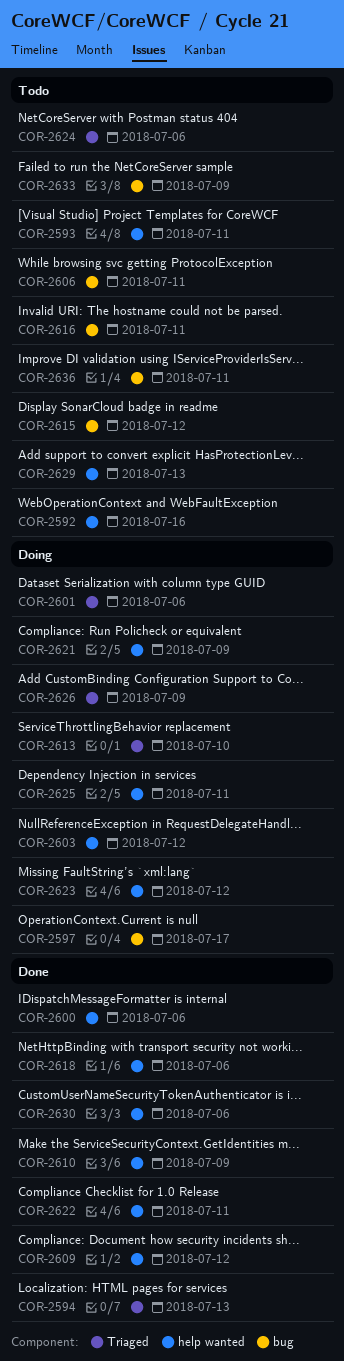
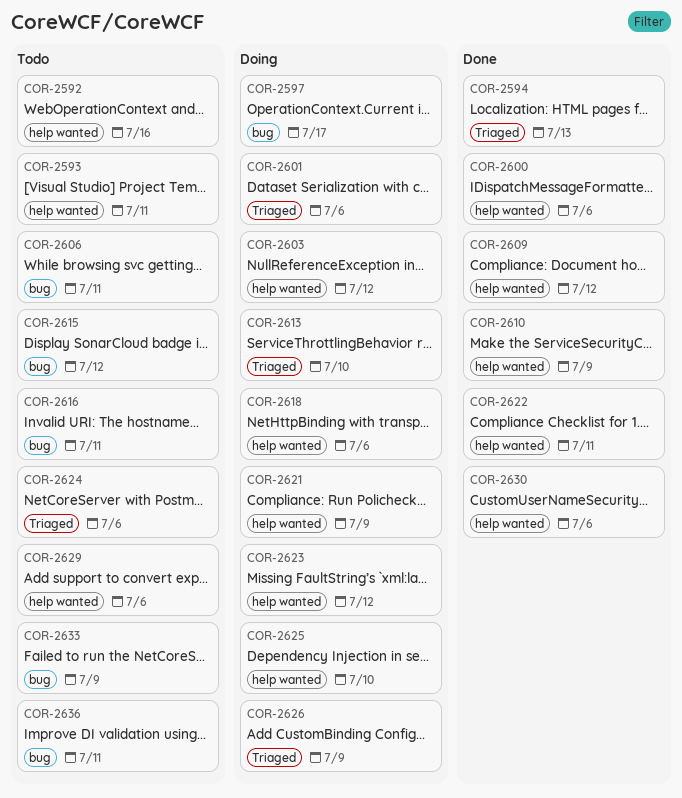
COR-2618, status: Done -> Doing
COR-2625, due: Jul 11 -> Jul 10
COR-2629, due: Jul 13 -> Jul 6

